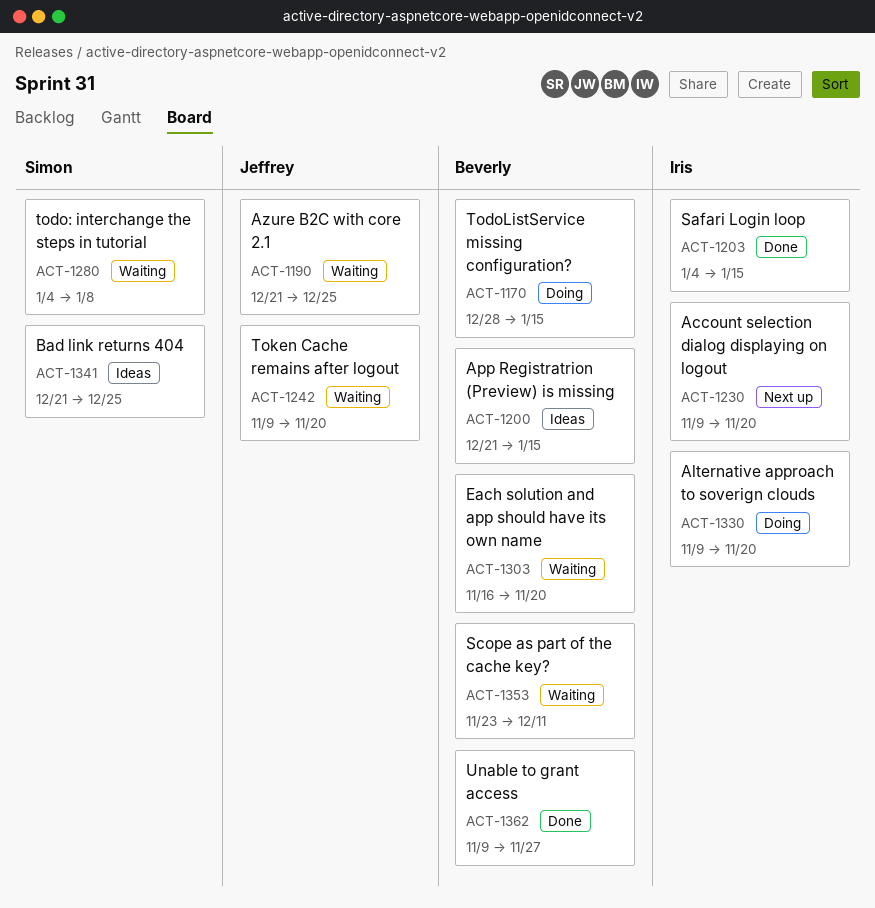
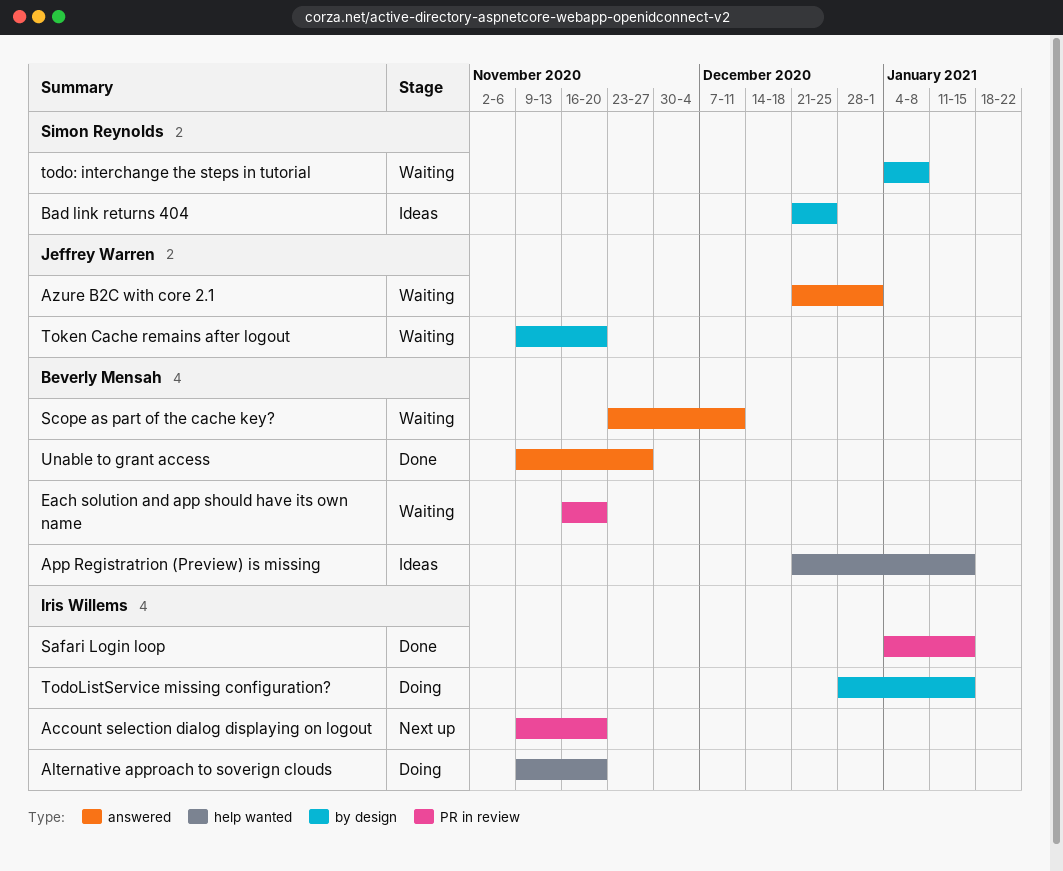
Azure B2C with core 2.1, due: Dec 25 -> Jan 1
TodoListService missing configuration?, owner: Beverly Mensah -> Iris Willems

